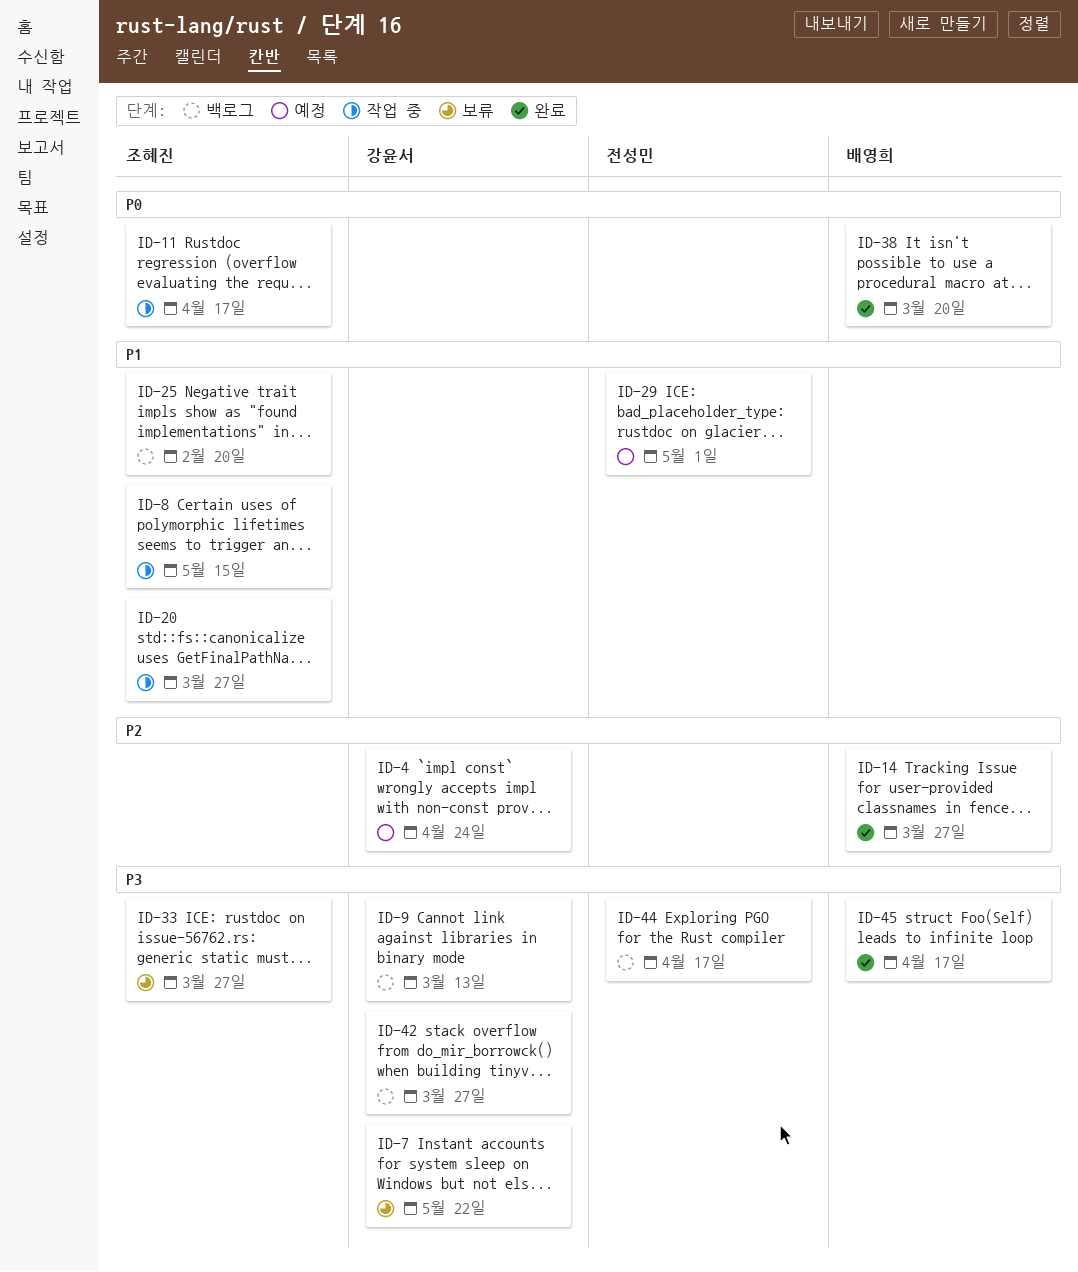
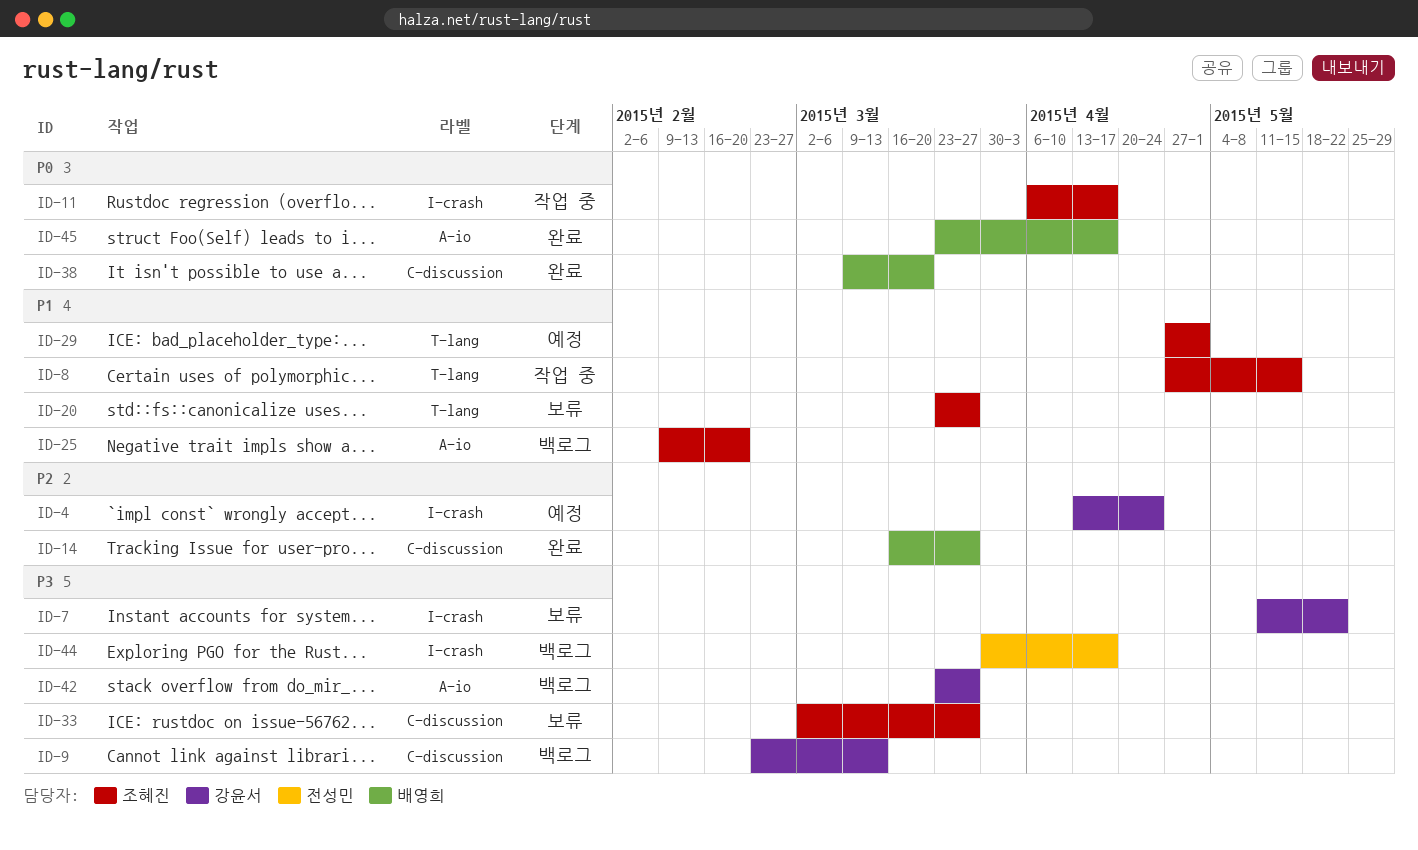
ID-20, status: 작업 중 -> 보류
ID-29, owner: 전성민 -> 조혜진
ID-45, priority: P3 -> P0

